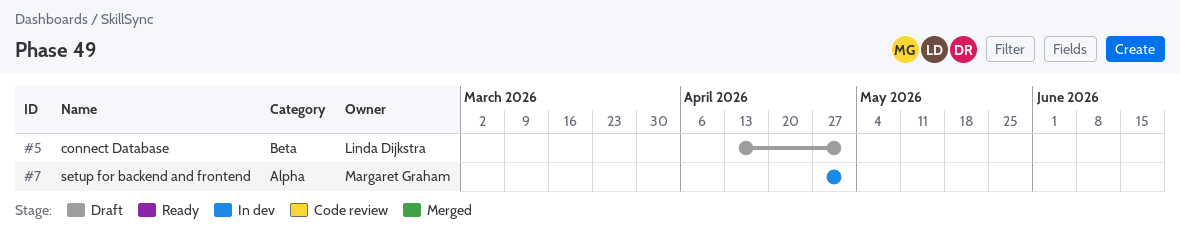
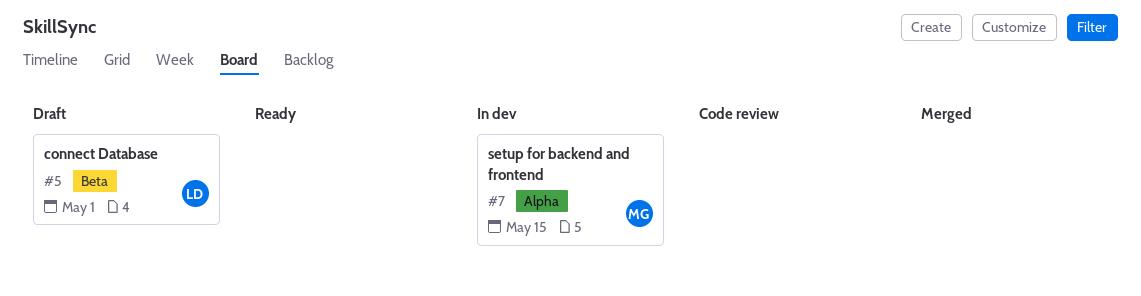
#7, due: May 1 -> May 15

